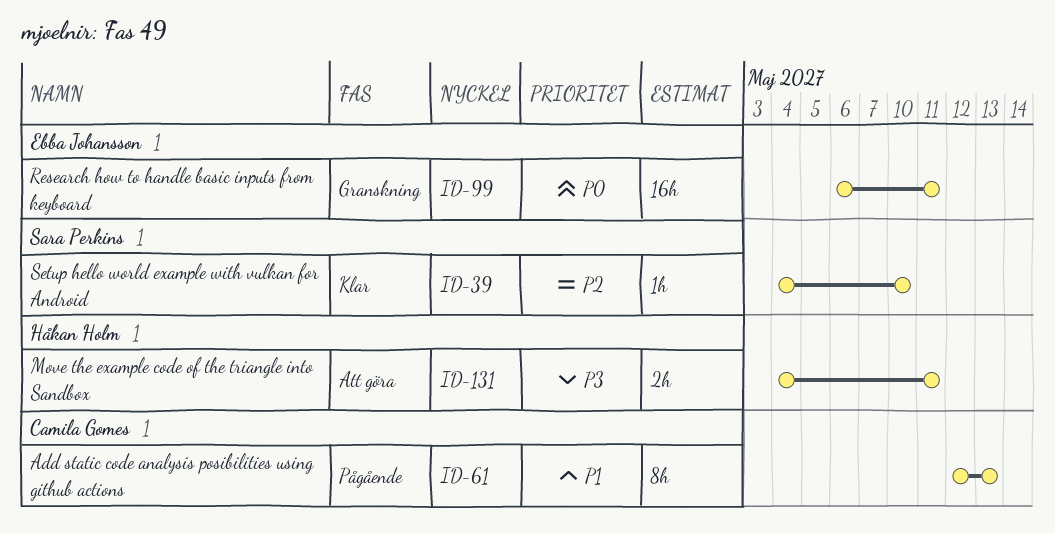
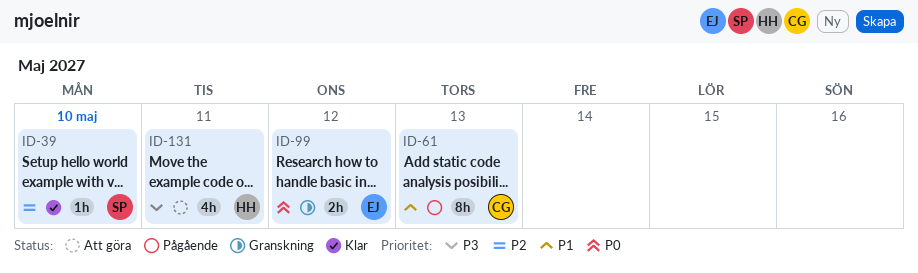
ID-99, estimate: 16h -> 2h
ID-99, due: May 11 -> May 12
ID-131, estimate: 2h -> 4h

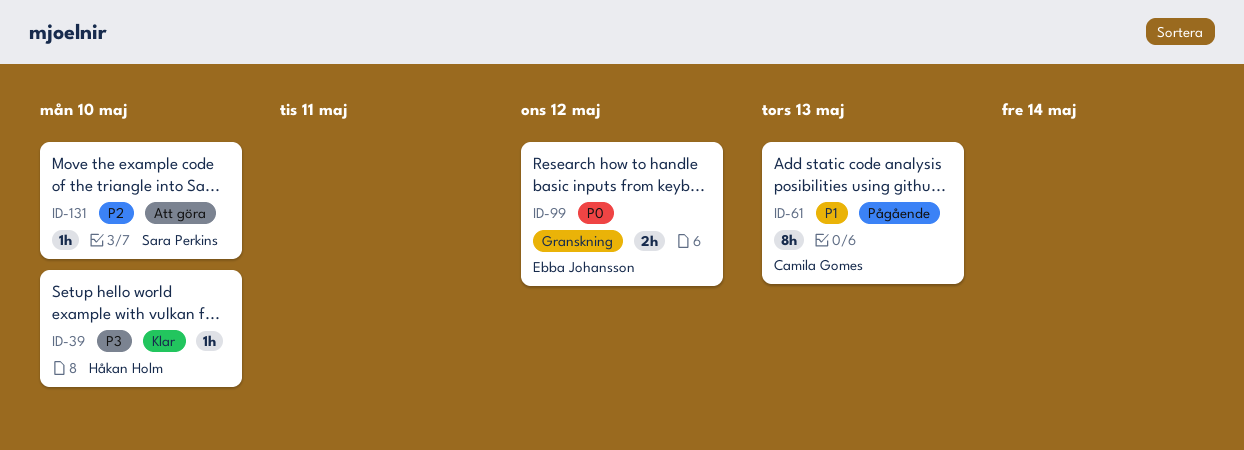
ID-39, owner: Sara Perkins -> Håkan Holm
ID-39, priority: P2 -> P3
ID-131, owner: Håkan Holm -> Sara Perkins
ID-131, priority: P3 -> P2
ID-131, estimate: 4h -> 1h
ID-131, due: May 11 -> May 10

